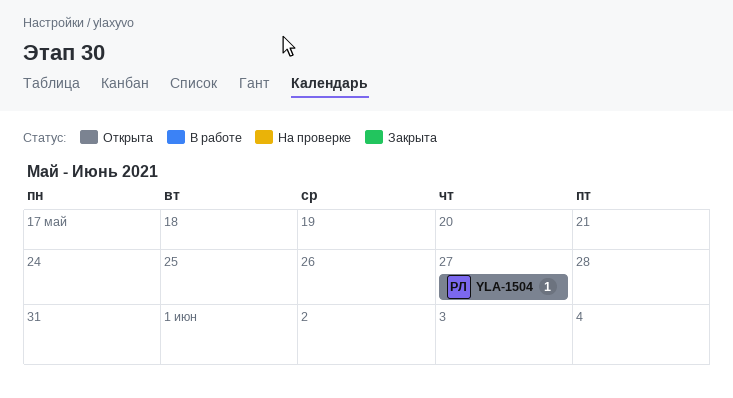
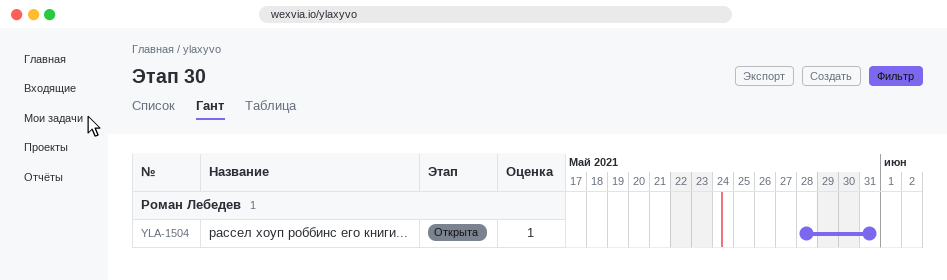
YLA-1504, start: May 27 -> May 28
YLA-1504, due: May 27 -> May 31

